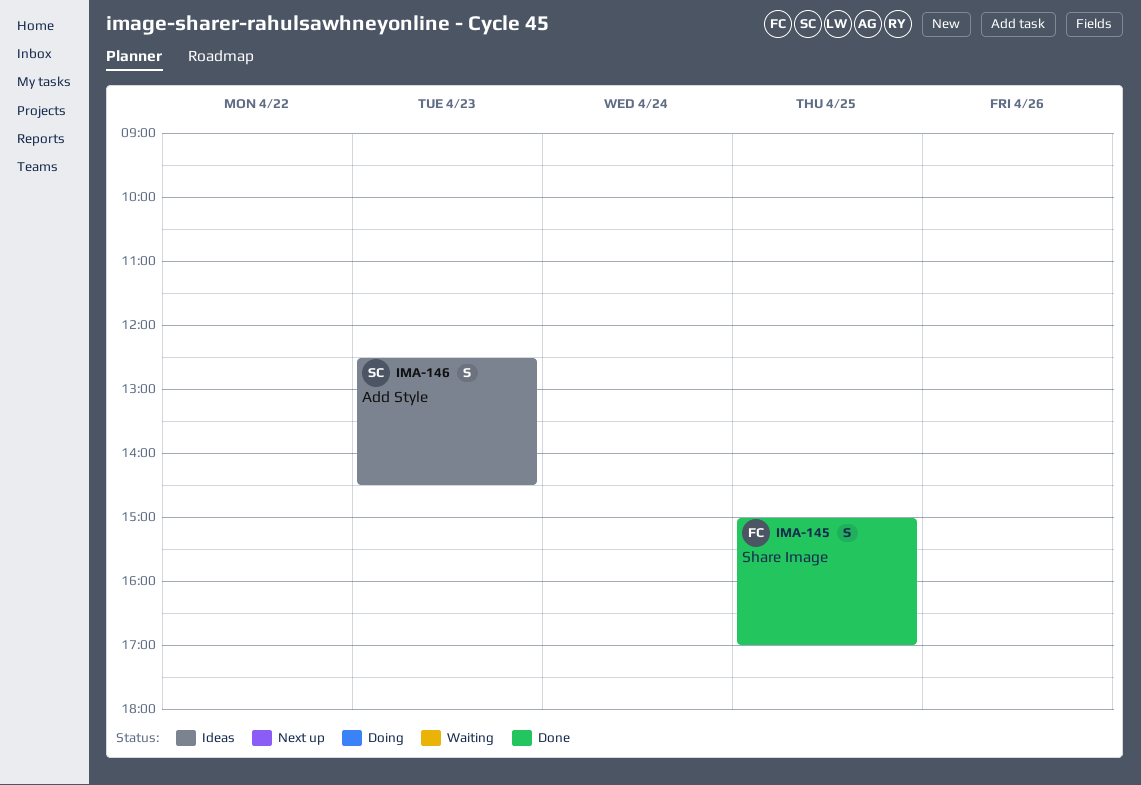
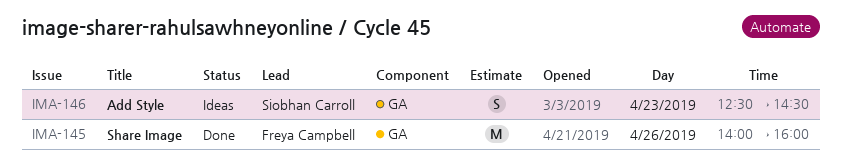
IMA-145, estimate: S -> M
IMA-145, day: Apr 25 -> Apr 26
IMA-145, begins: 15:00 -> 14:00
IMA-145, ends: 17:00 -> 16:00

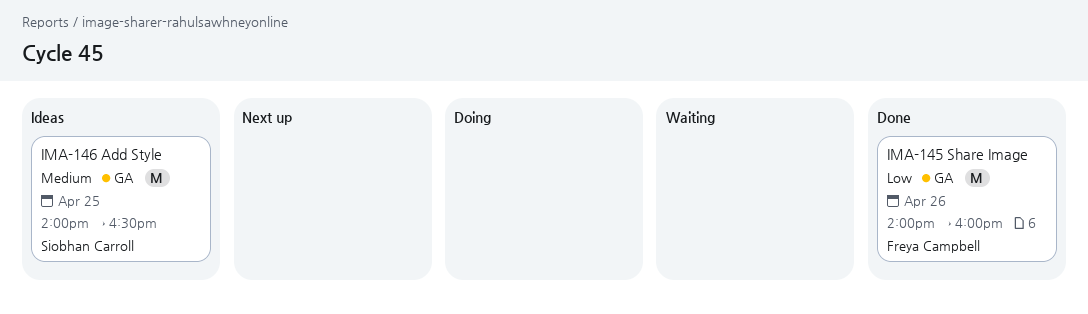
IMA-146, estimate: S -> M
IMA-146, day: Apr 23 -> Apr 25
IMA-146, begins: 12:30 -> 14:00
IMA-146, ends: 14:30 -> 16:30

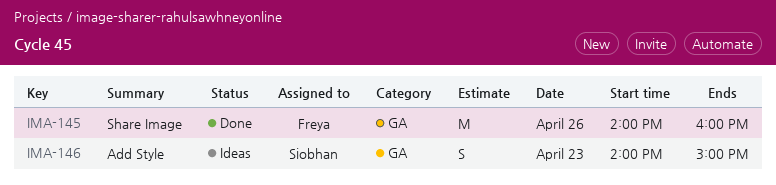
IMA-146, estimate: M -> S
IMA-146, day: Apr 25 -> Apr 23
IMA-146, ends: 16:30 -> 15:00

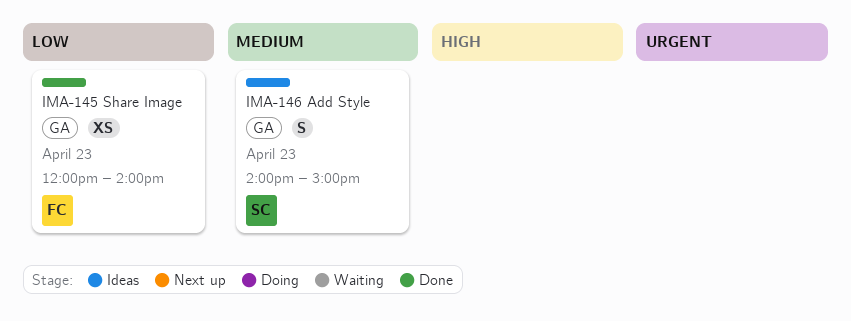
IMA-145, estimate: M -> XS
IMA-145, day: Apr 26 -> Apr 23
IMA-145, begins: 14:00 -> 12:00
IMA-145, ends: 16:00 -> 14:00

